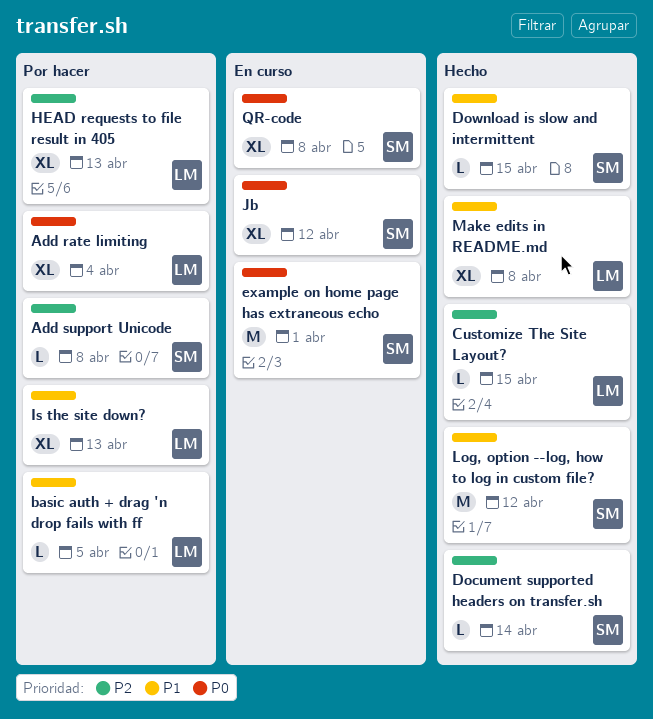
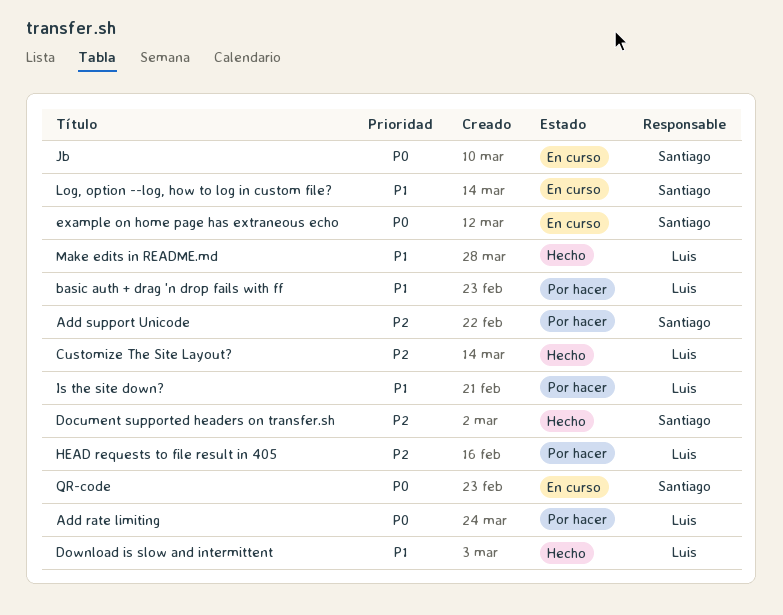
Download is slow and intermittent, owner: Santiago -> Luis
Log, option --log, how to log in custom file?, status: Hecho -> En curso

